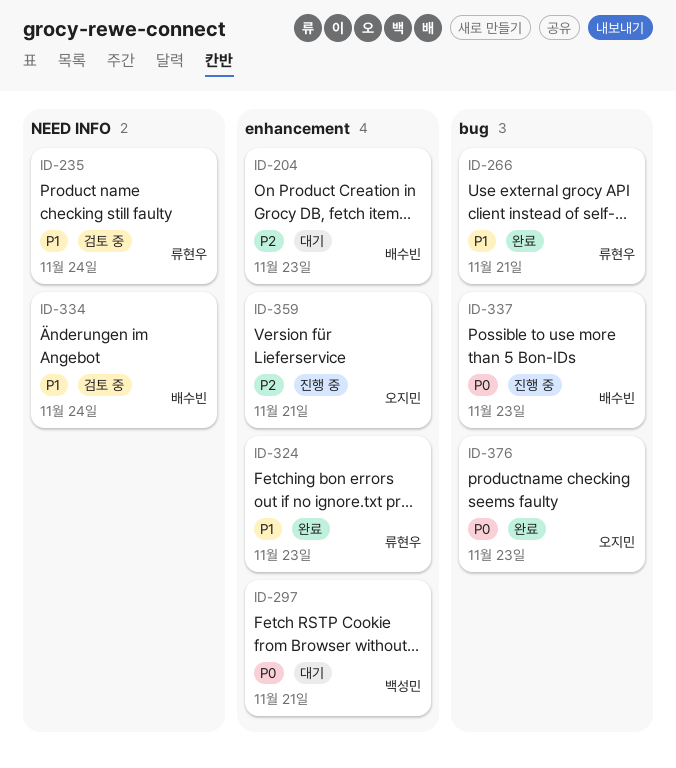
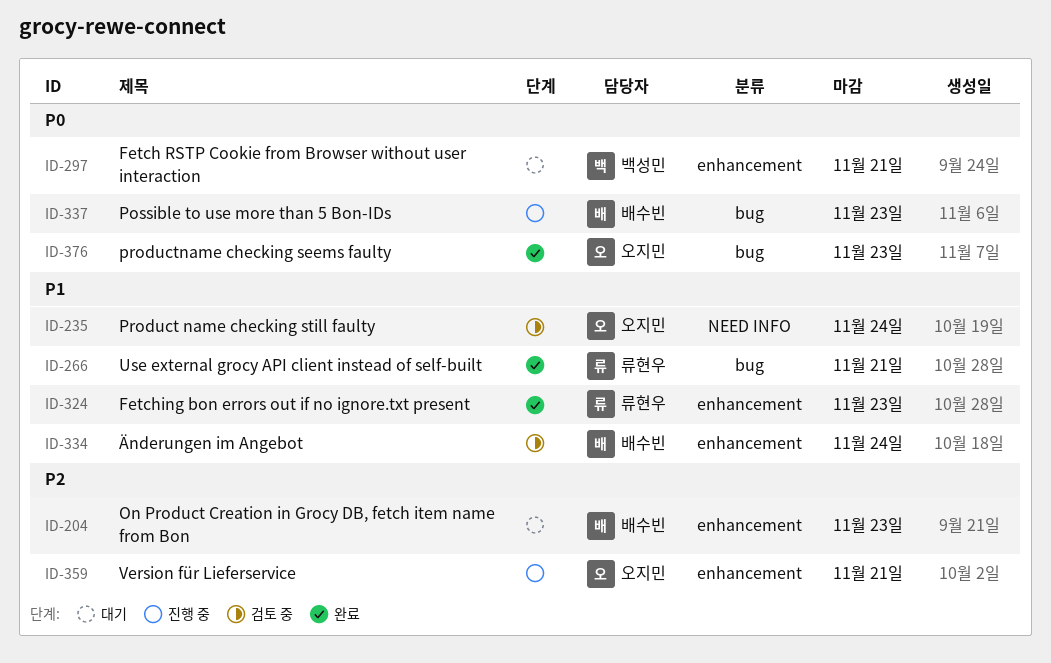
ID-235, owner: 류현우 -> 오지민
ID-334, label: NEED INFO -> enhancement

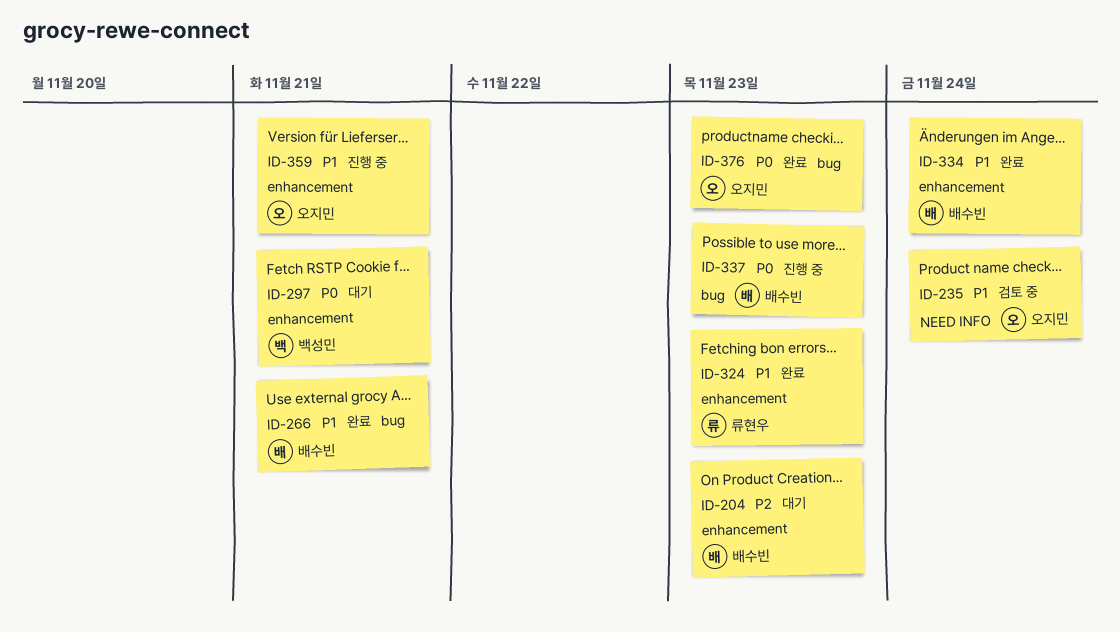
ID-266, owner: 류현우 -> 배수빈
ID-334, status: 검토 중 -> 완료
ID-359, priority: P2 -> P1

